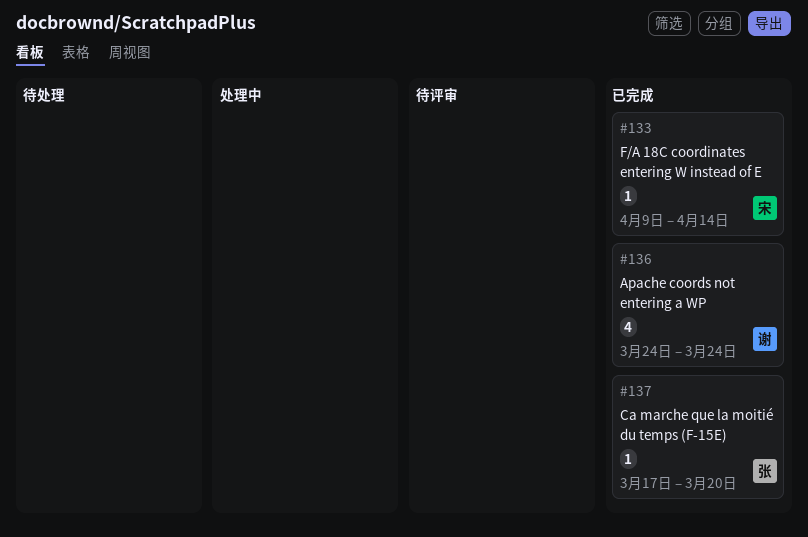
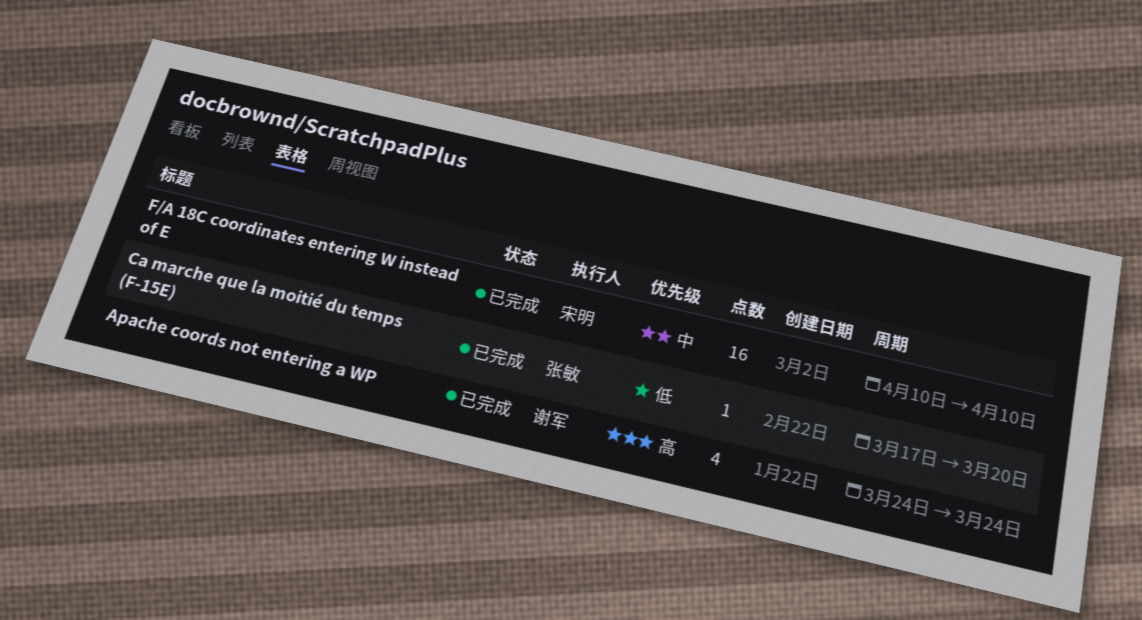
F/A 18C coordinates entering W instead of E, estimate: 1 -> 16
F/A 18C coordinates entering W instead of E, start: Apr 9 -> Apr 10
F/A 18C coordinates entering W instead of E, due: Apr 14 -> Apr 10

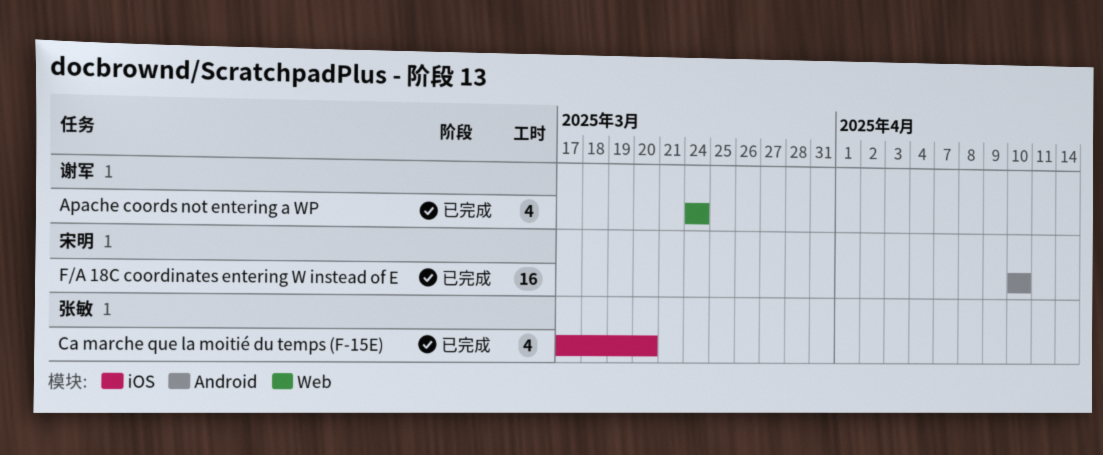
Ca marche que la moitié du temps (F-15E), estimate: 1 -> 4

